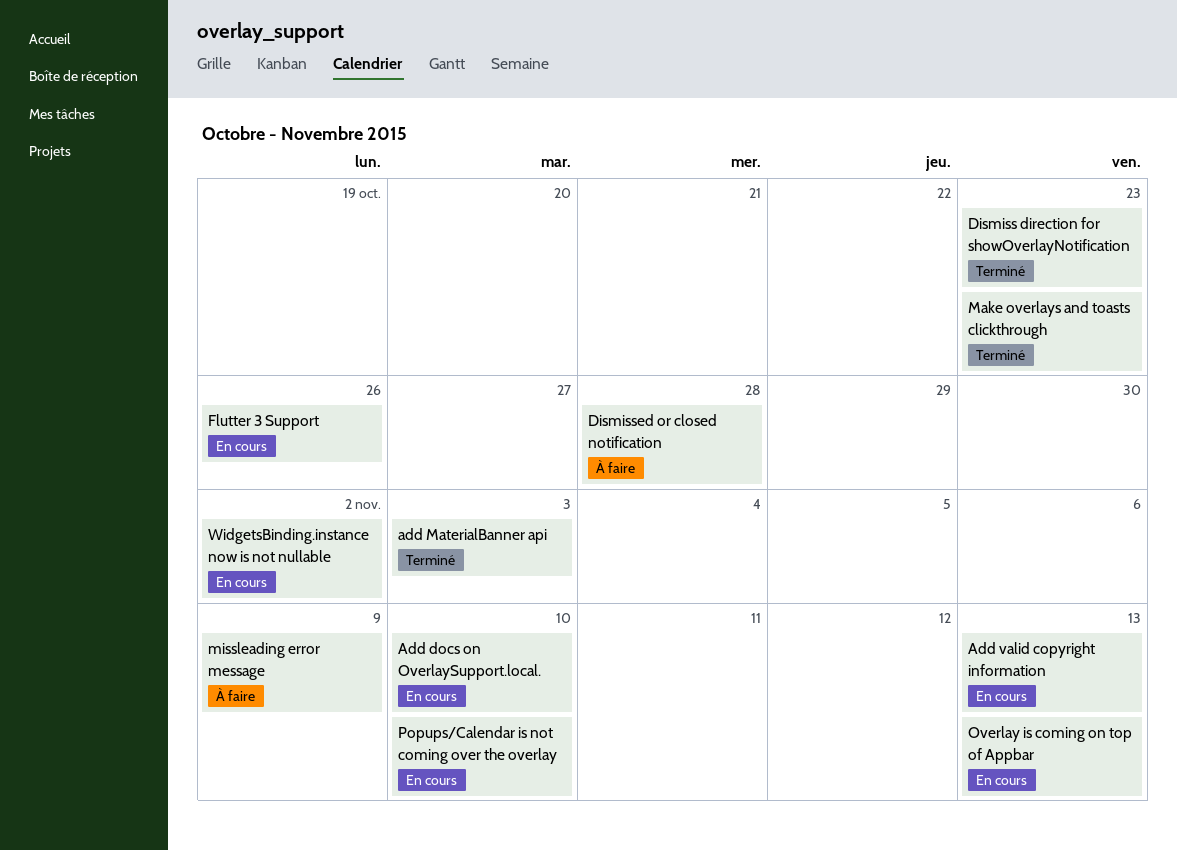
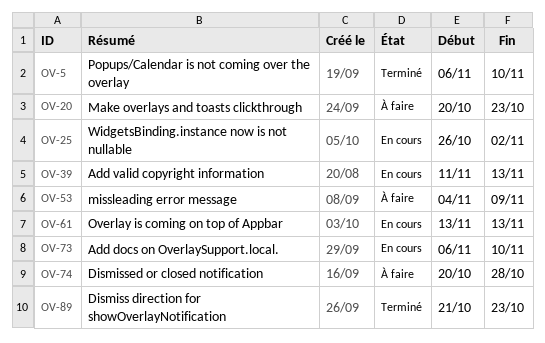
add MaterialBanner api: present -> none
Flutter 3 Support: present -> none
Make overlays and toasts clickthrough, status: Terminé -> À faire
Popups/Calendar is not coming over the overlay, status: En cours -> Terminé

